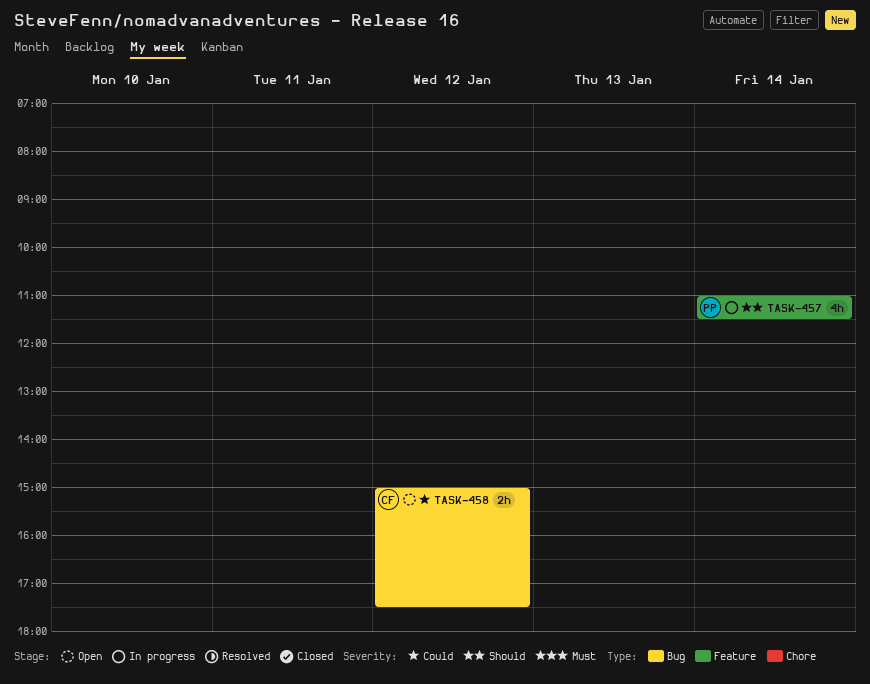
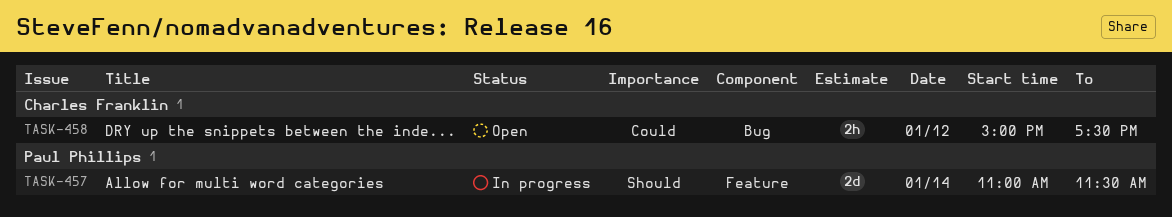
TASK-457, estimate: 4h -> 2d

